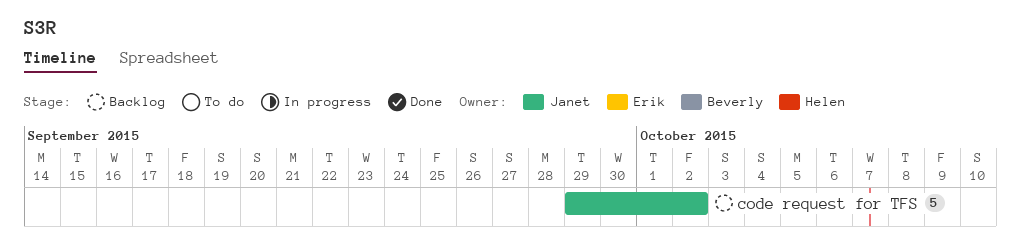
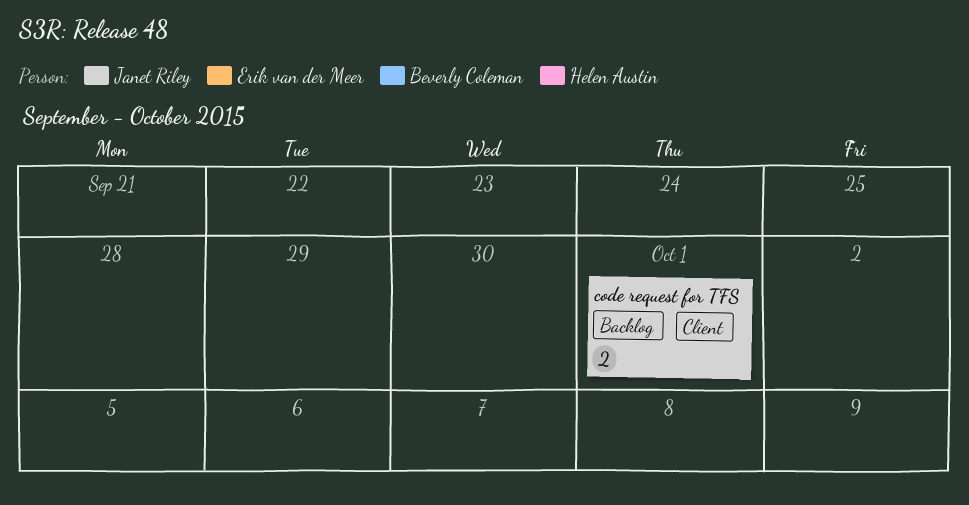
code request for TFS, estimate: 5 -> 2
code request for TFS, due: Oct 2 -> Oct 1

